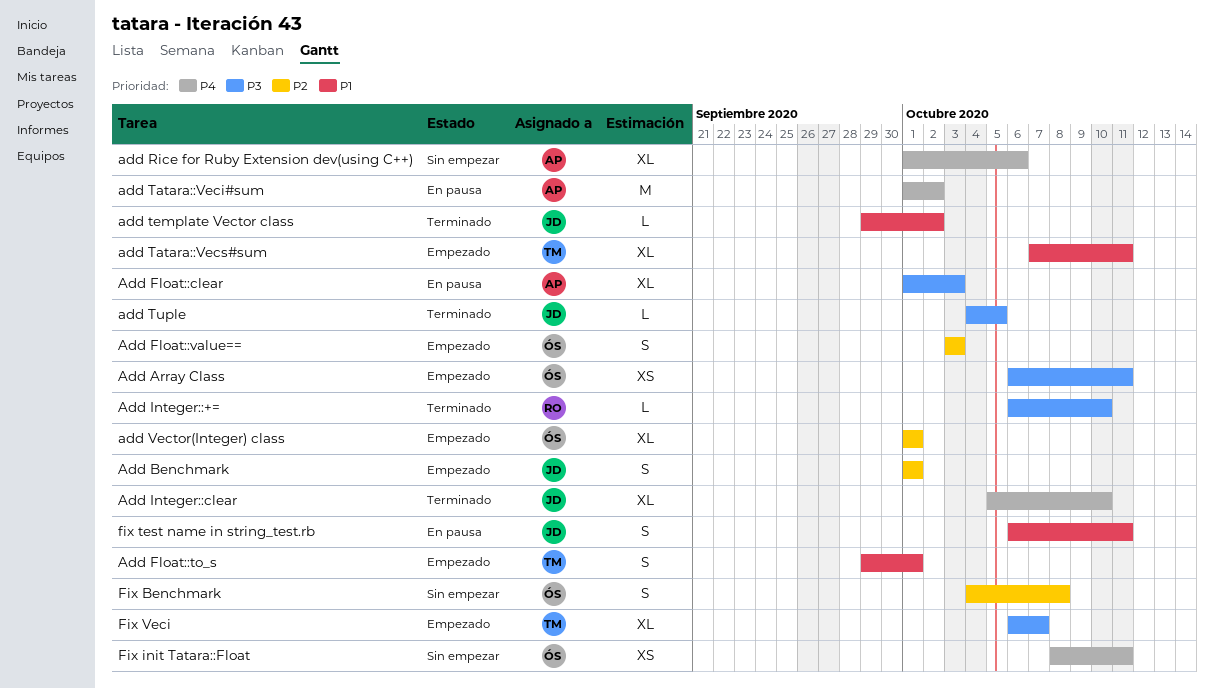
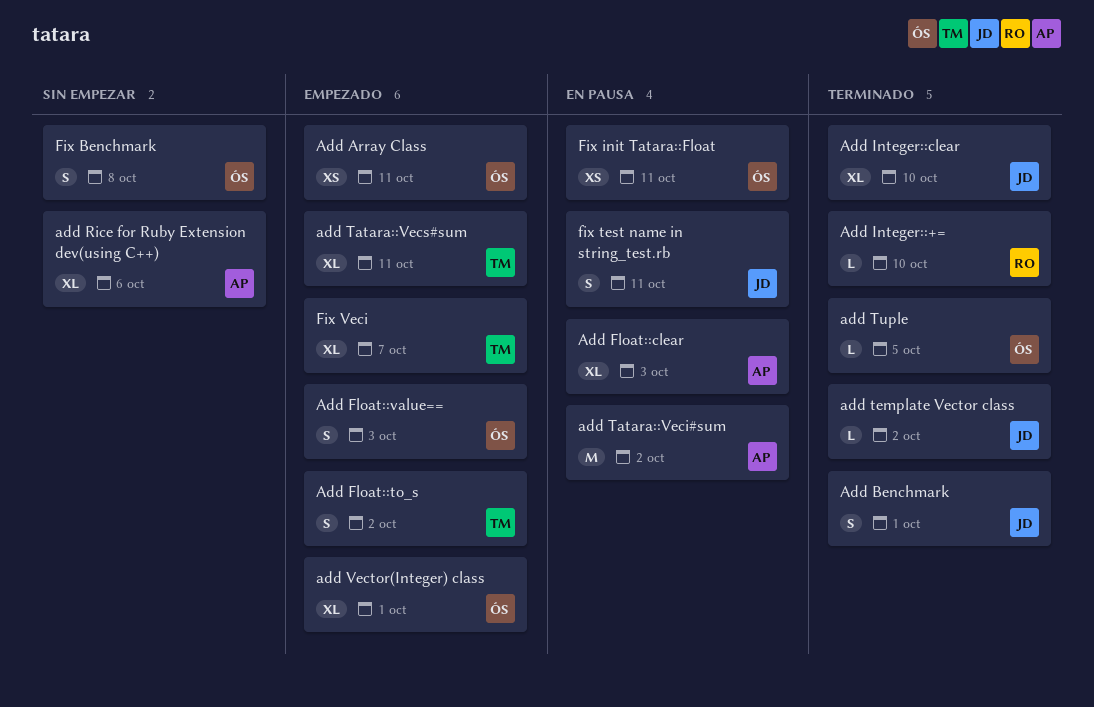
Add Benchmark, status: Empezado -> Terminado
Add Float::to_s, due: Oct 1 -> Oct 2
add Tuple, owner: JD -> ÓS
Fix init Tatara::Float, status: Sin empezar -> En pausa

